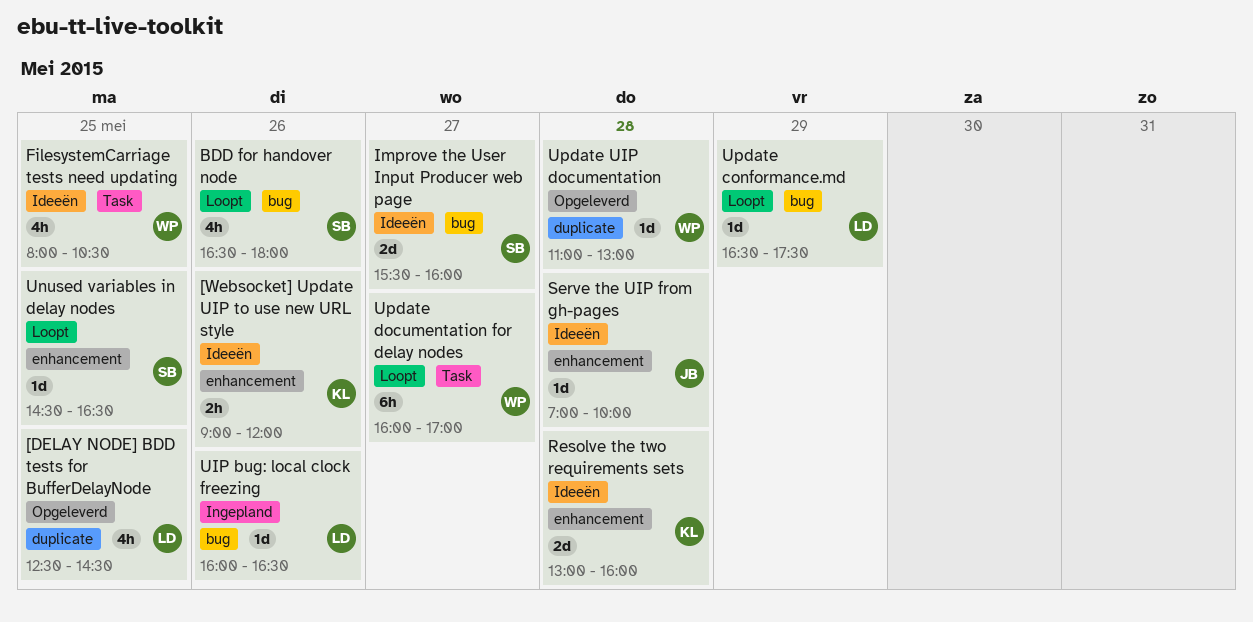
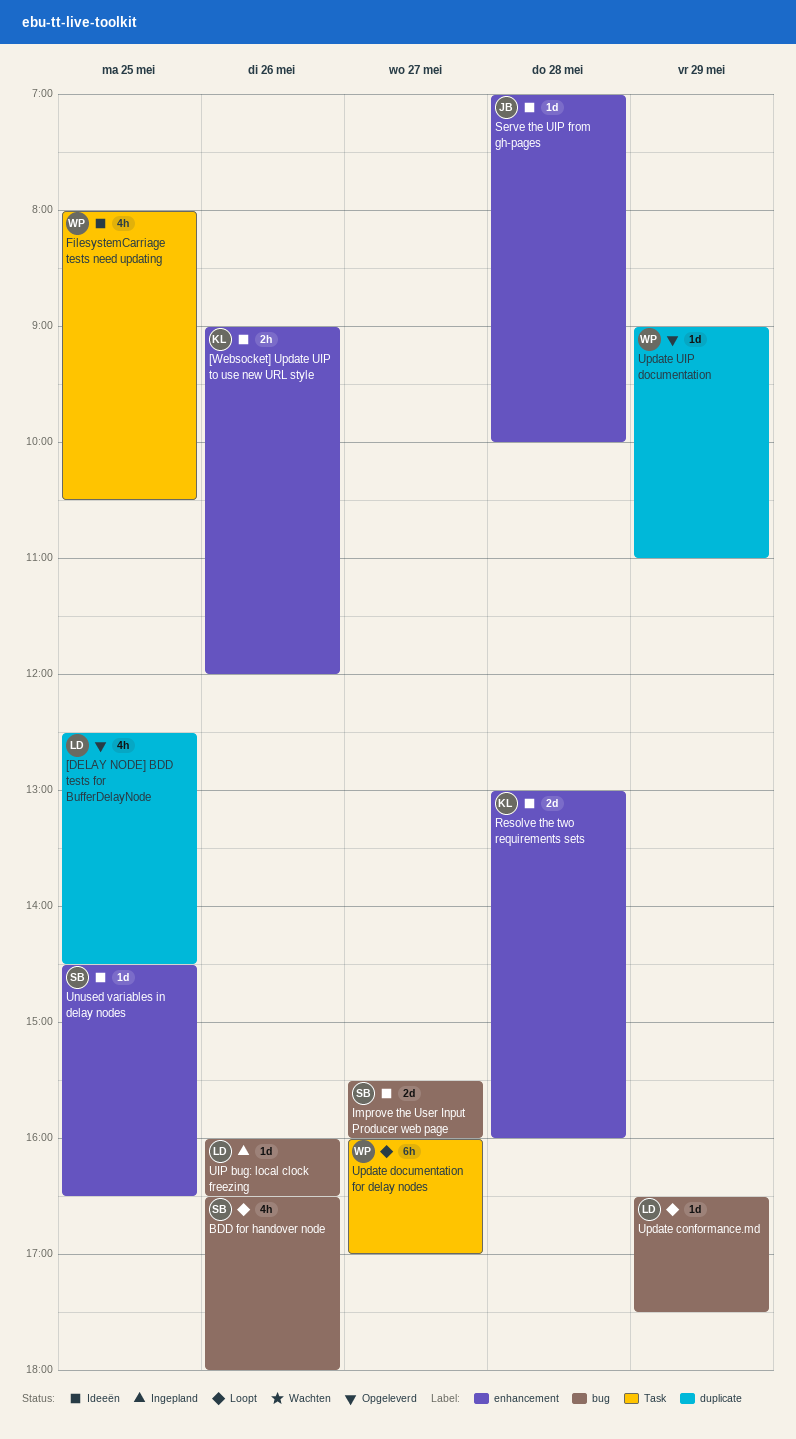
Unused variables in delay nodes, status: Loopt -> Ideeën
Update UIP documentation, day: May 28 -> May 29
Update UIP documentation, begins: 11:00 -> 09:00
Update UIP documentation, ends: 13:00 -> 11:00

